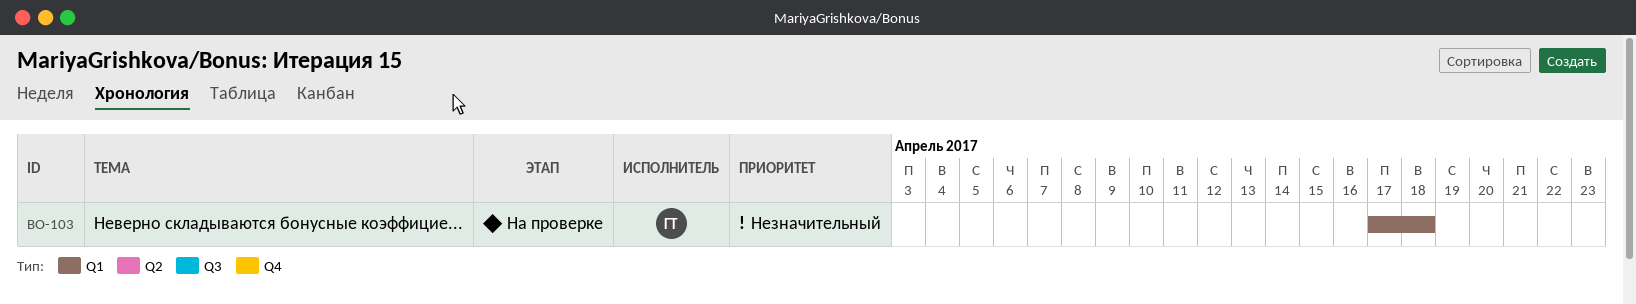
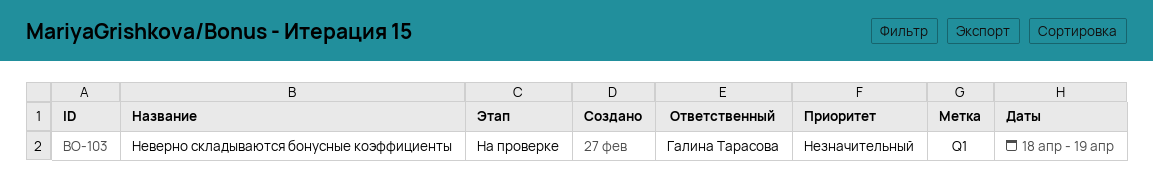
BO-103, start: Apr 17 -> Apr 18
BO-103, due: Apr 18 -> Apr 19

